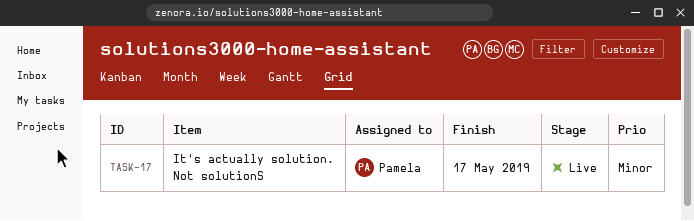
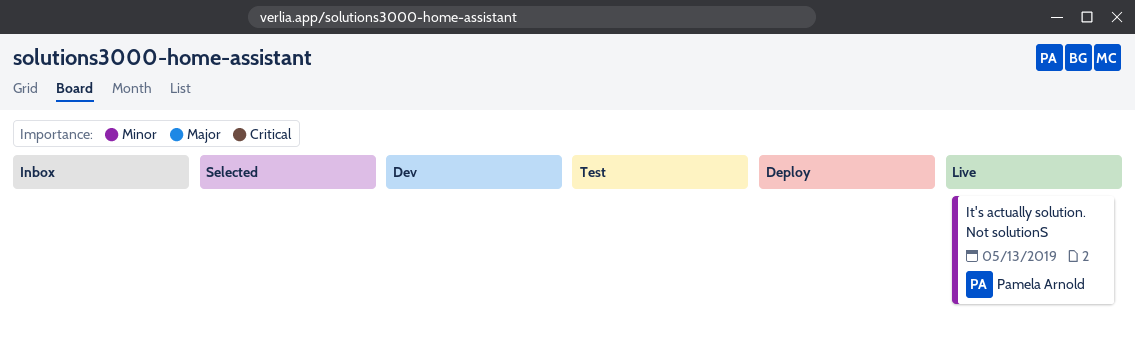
It's actually solution. Not solutionS, due: May 17 -> May 13

